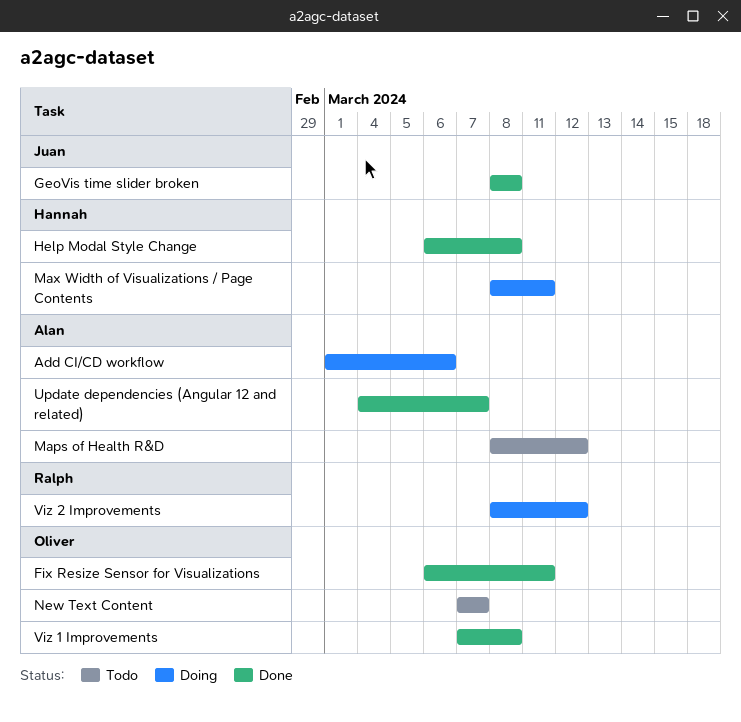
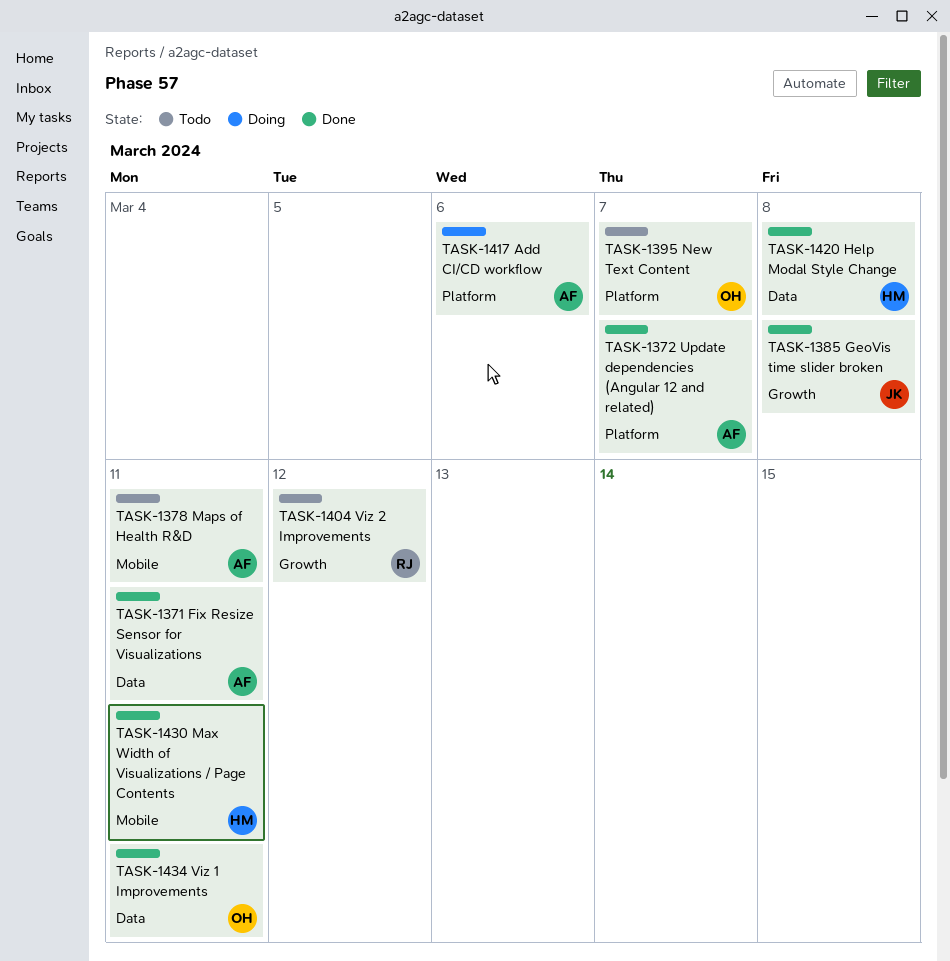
Fix Resize Sensor for Visualizations, owner: Oliver -> Alan
Maps of Health R&D, due: Mar 12 -> Mar 11
Max Width of Visualizations / Page Contents, status: Doing -> Done
Viz 1 Improvements, due: Mar 8 -> Mar 11
Viz 2 Improvements, status: Doing -> Todo

